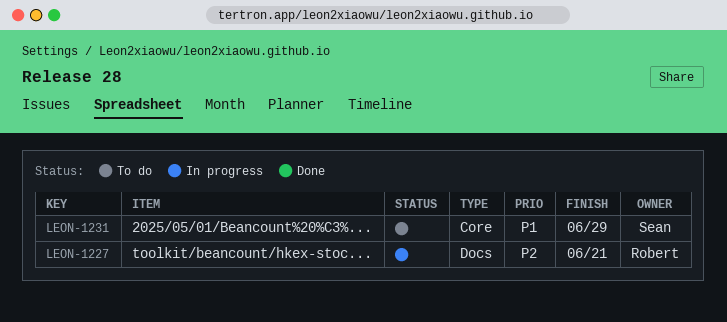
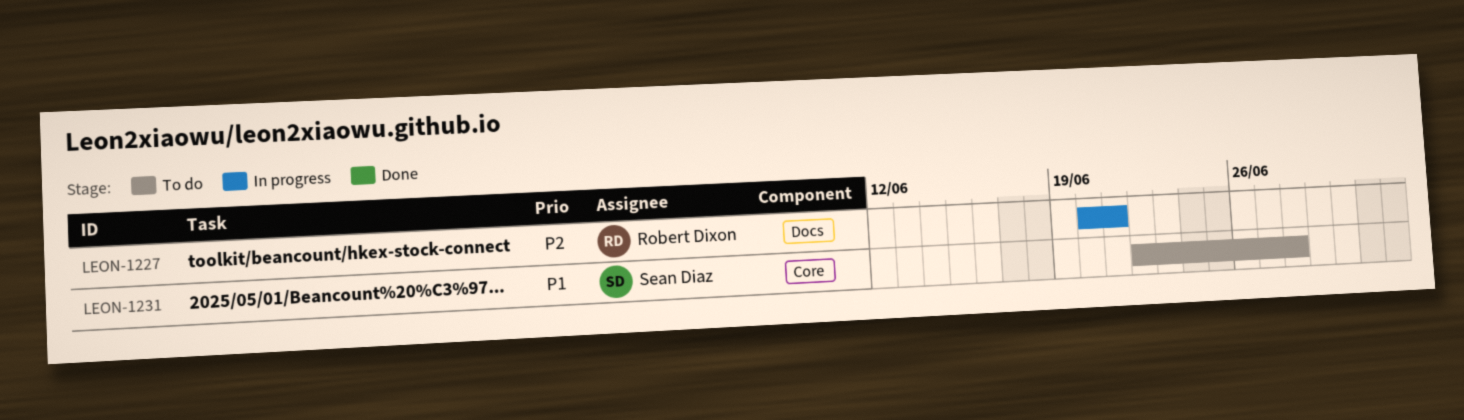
LEON-1231, due: Jun 29 -> Jun 28

